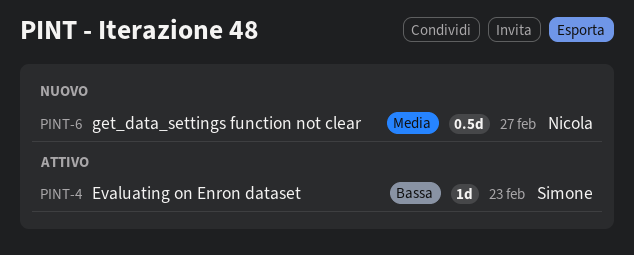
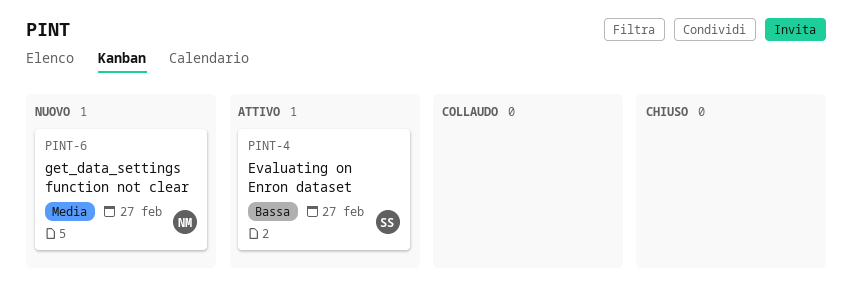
PINT-4, due: Feb 23 -> Feb 27

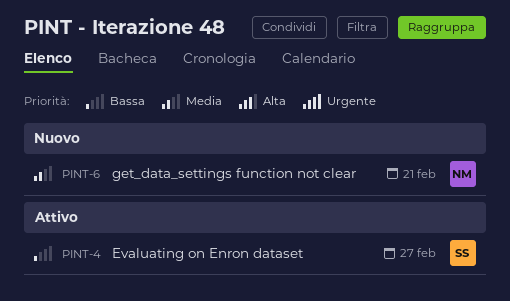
PINT-6, due: Feb 27 -> Feb 21

